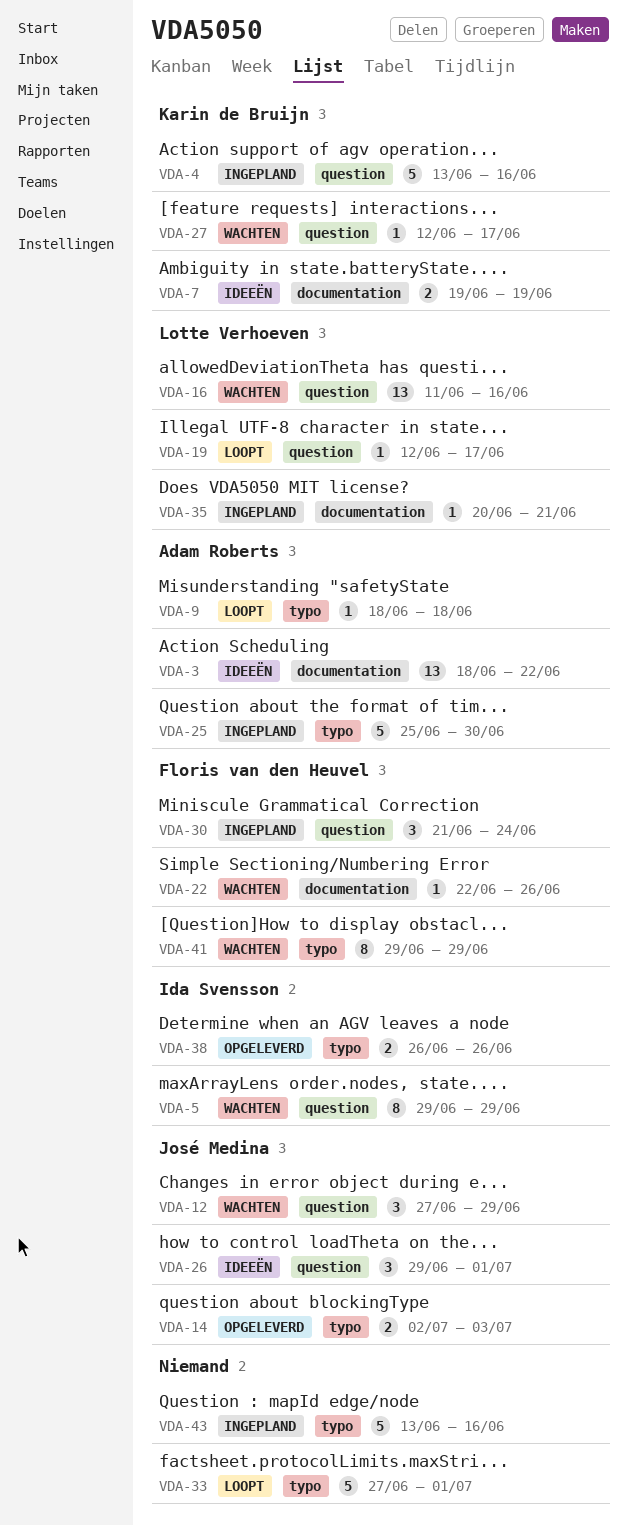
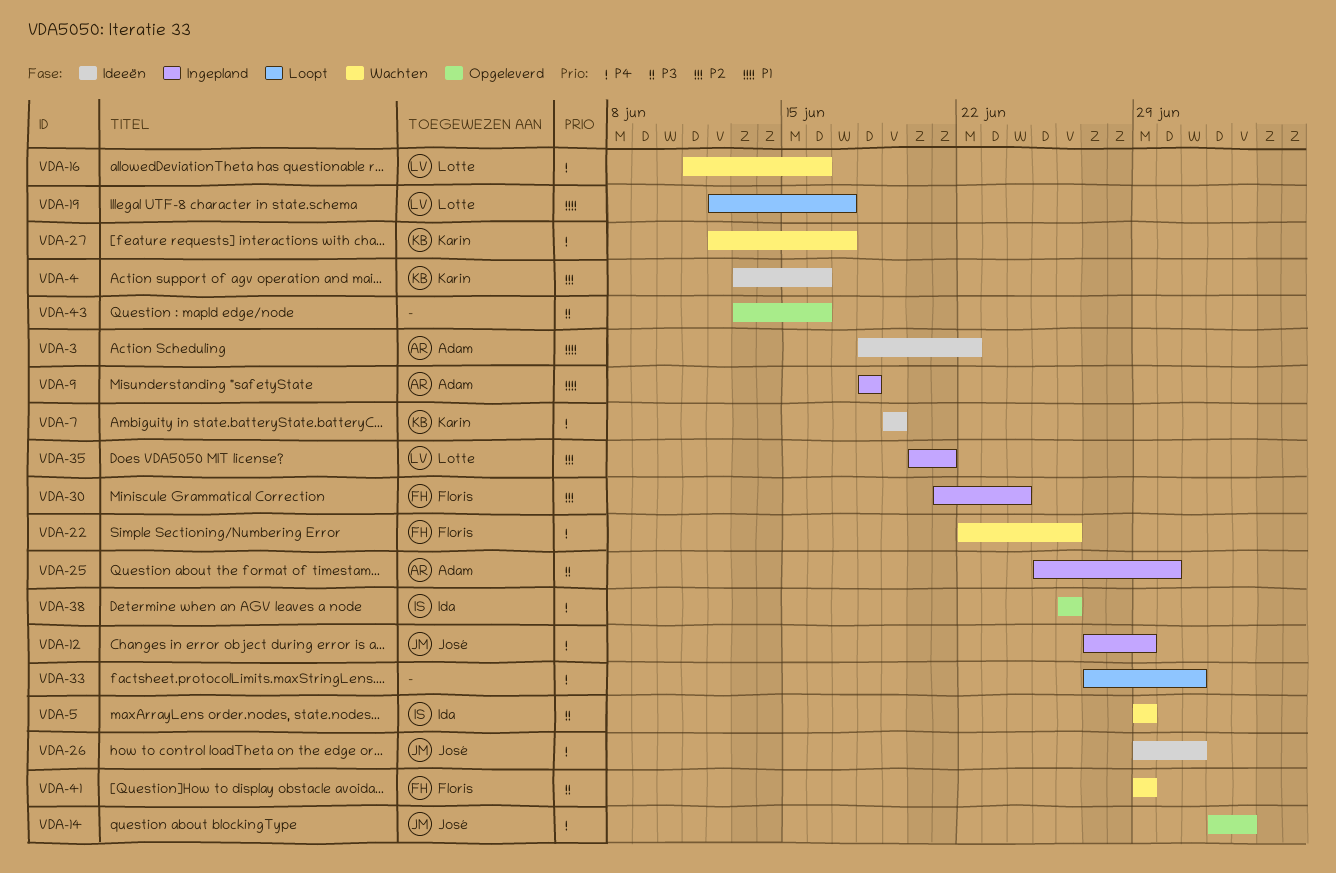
VDA-4, status: Ingepland -> Ideeën
VDA-9, status: Loopt -> Ingepland
VDA-12, status: Wachten -> Ingepland
VDA-43, status: Ingepland -> Opgeleverd

